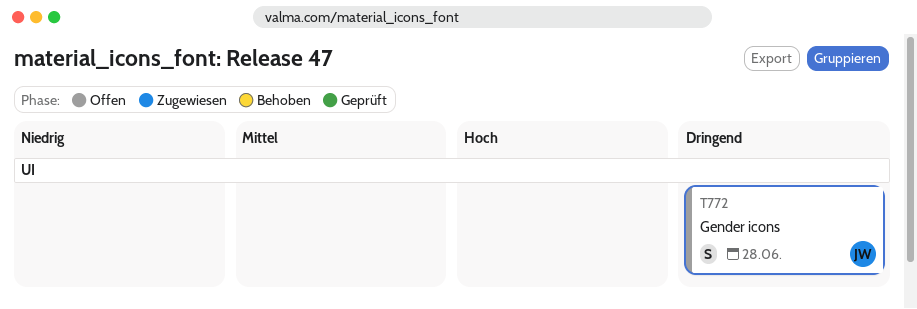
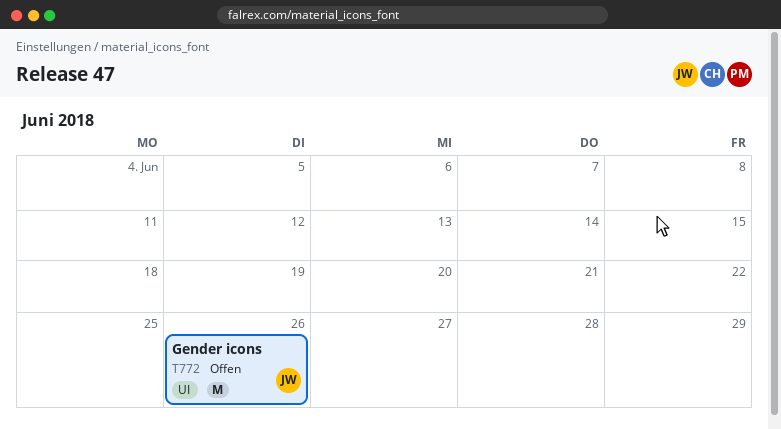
T772, estimate: S -> M
T772, due: Jun 28 -> Jun 26

